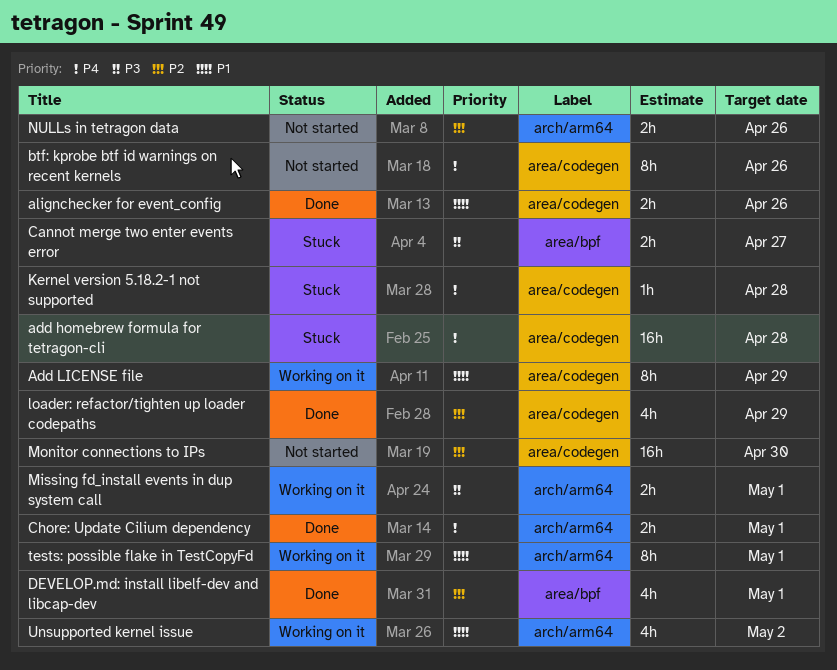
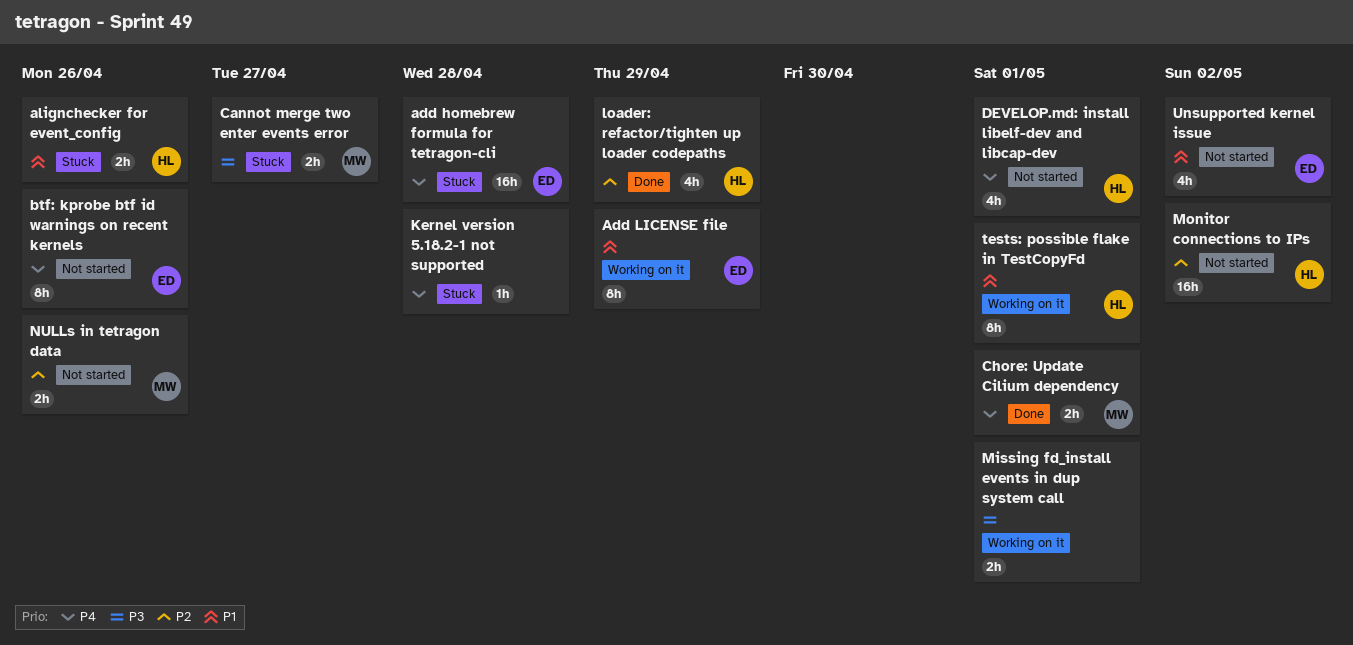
alignchecker for event_config, status: Done -> Stuck
DEVELOP.md: install libelf-dev and libcap-dev, status: Done -> Not started
DEVELOP.md: install libelf-dev and libcap-dev, priority: P2 -> P4
Monitor connections to IPs, due: Apr 30 -> May 2
Unsupported kernel issue, status: Working on it -> Not started

